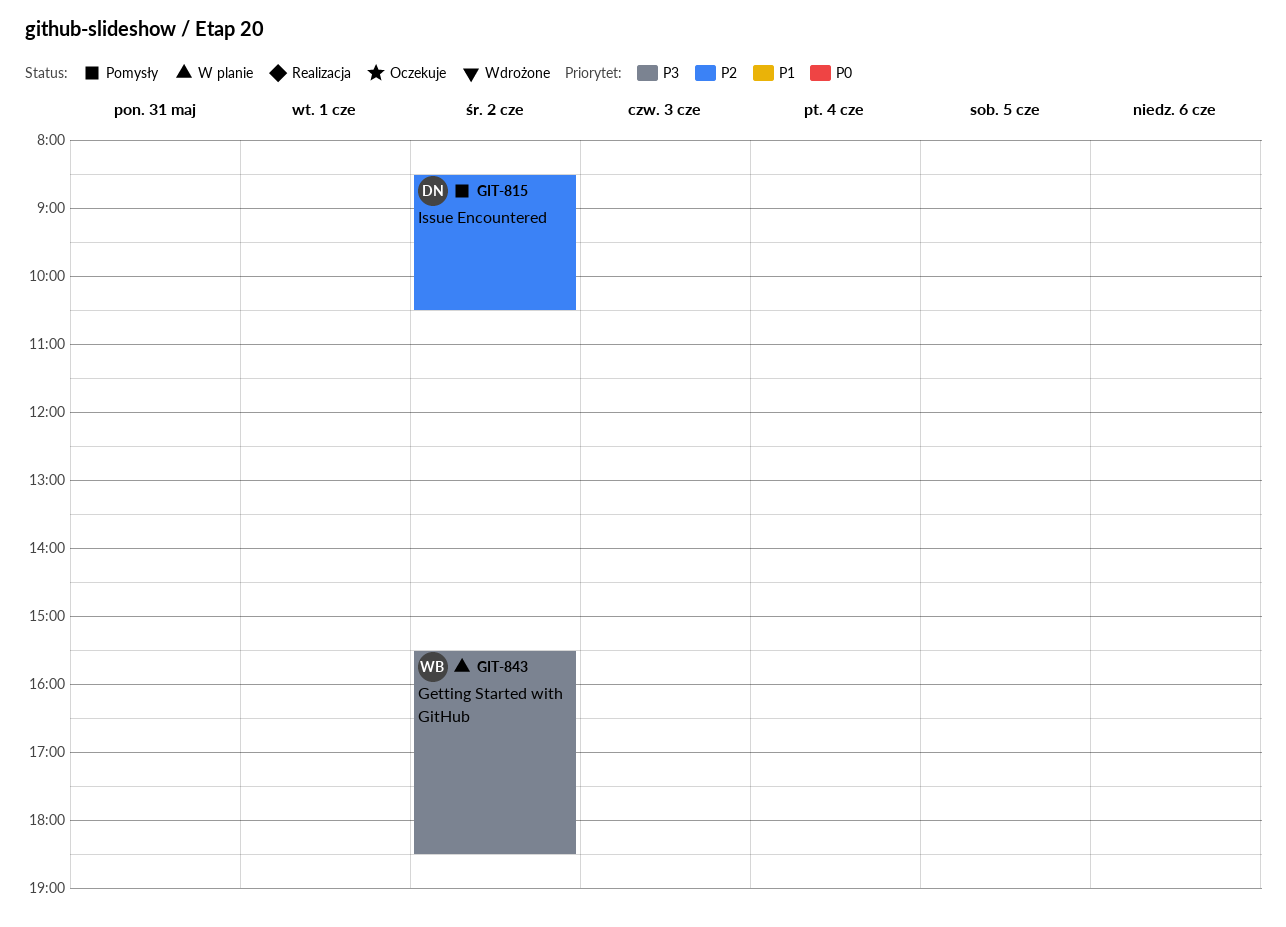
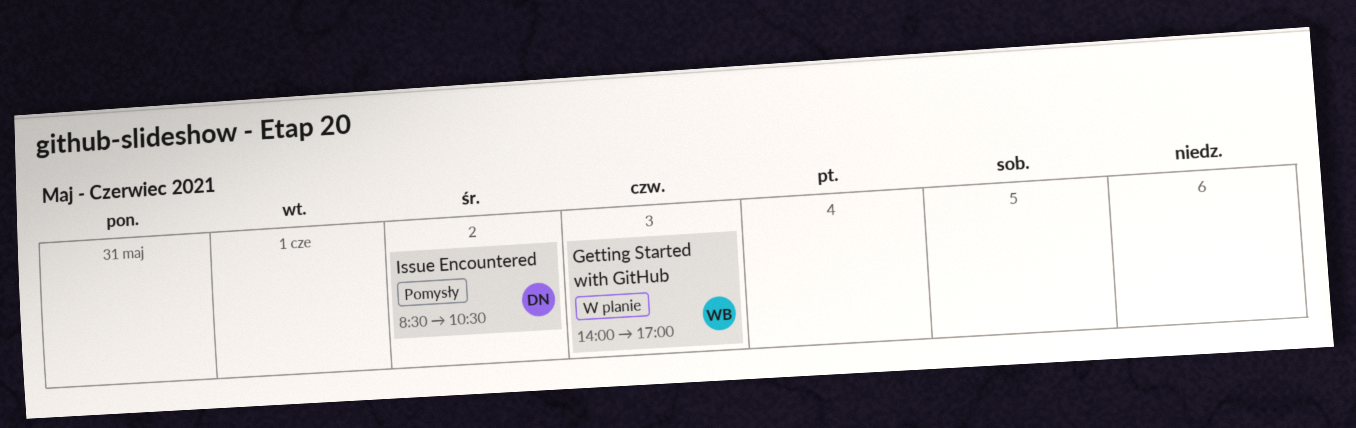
Getting Started with GitHub, day: Jun 2 -> Jun 3
Getting Started with GitHub, begins: 15:30 -> 14:00
Getting Started with GitHub, ends: 18:30 -> 17:00

